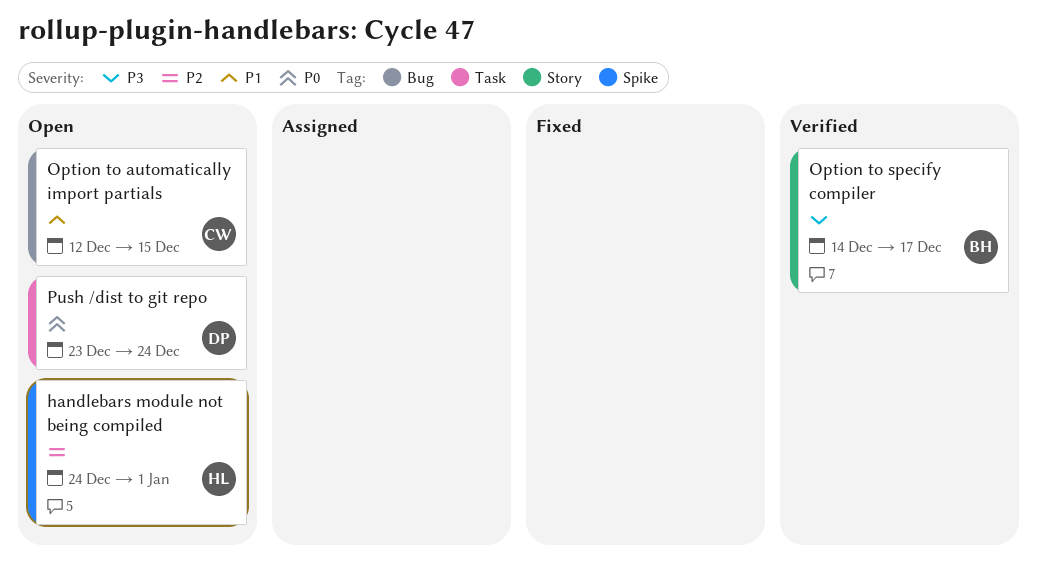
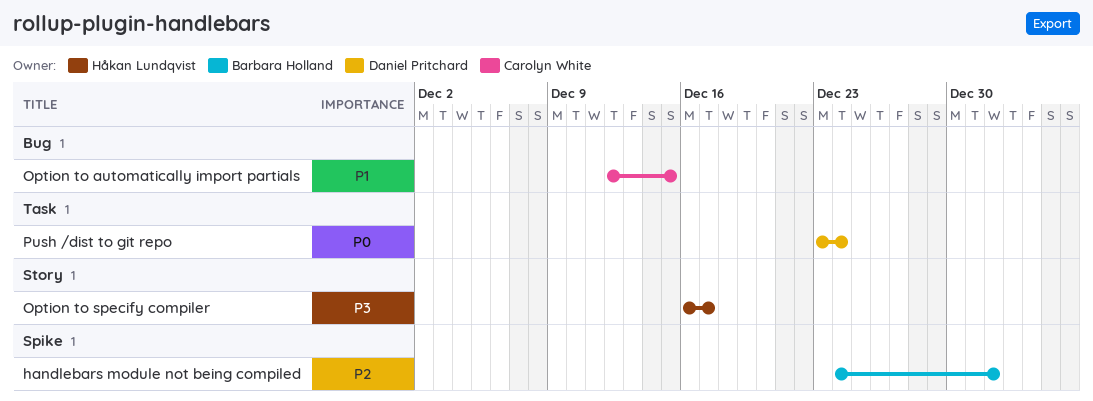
handlebars module not being compiled, owner: Håkan Lundqvist -> Barbara Holland
Option to specify compiler, owner: Barbara Holland -> Håkan Lundqvist
Option to specify compiler, start: Dec 14 -> Dec 16

